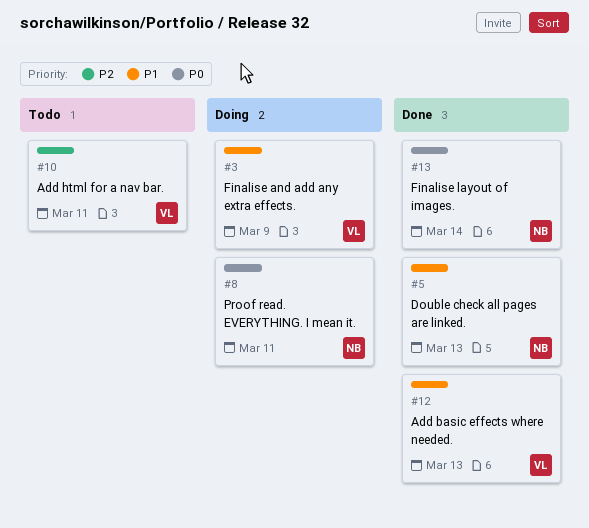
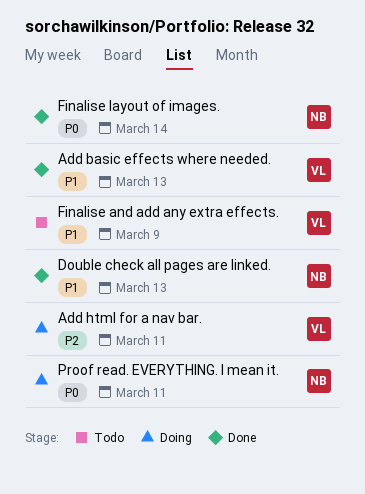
Add html for a nav bar., status: Todo -> Doing
Finalise and add any extra effects., status: Doing -> Todo

